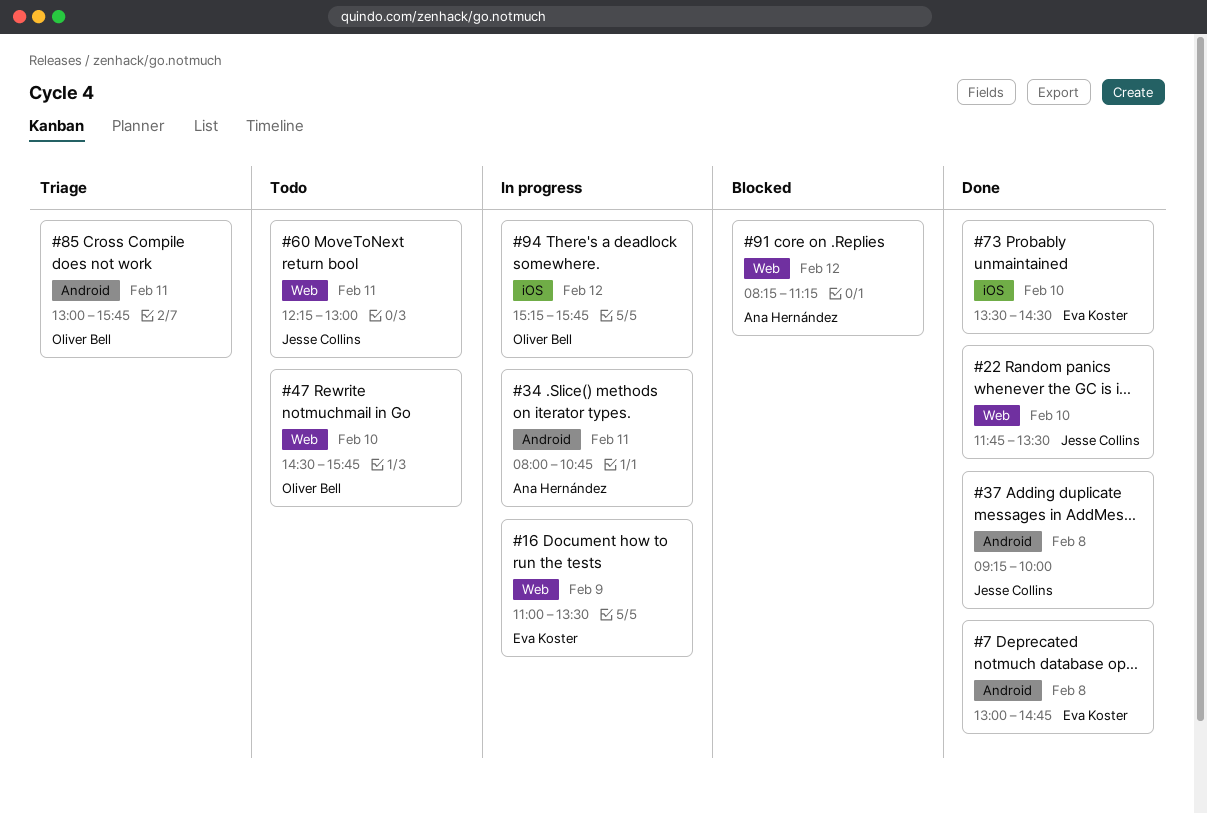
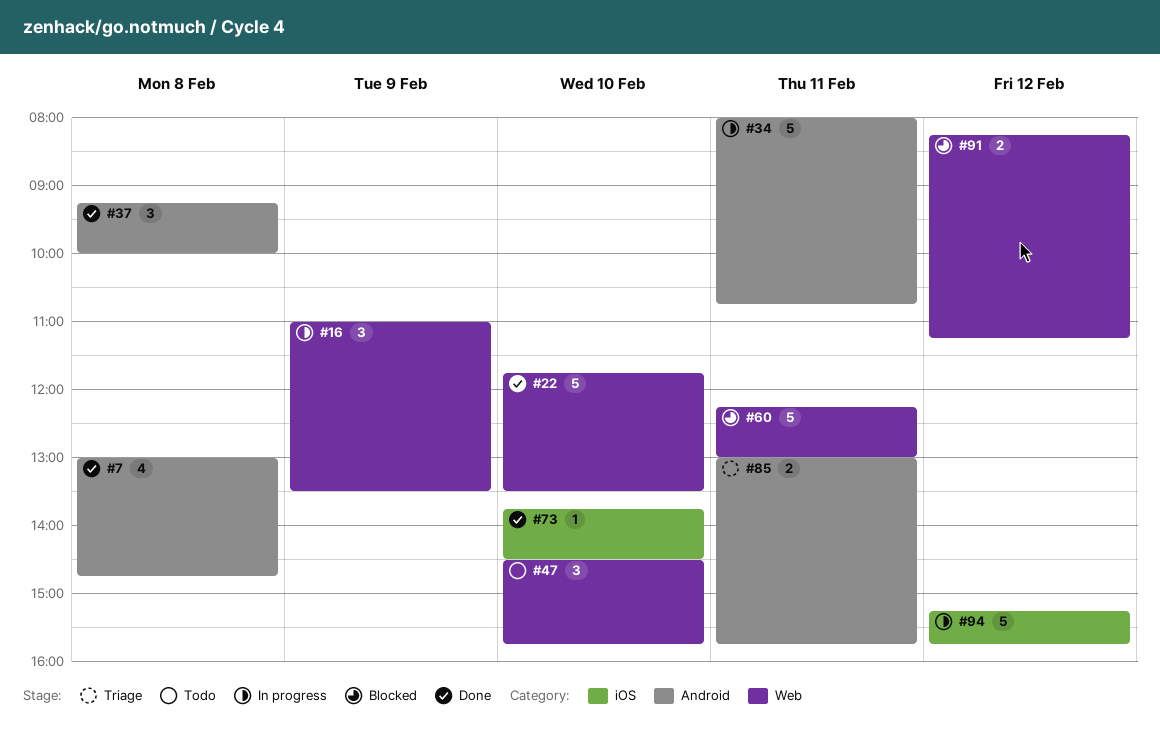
#60, status: Todo -> Blocked
#73, begins: 13:30 -> 13:45

